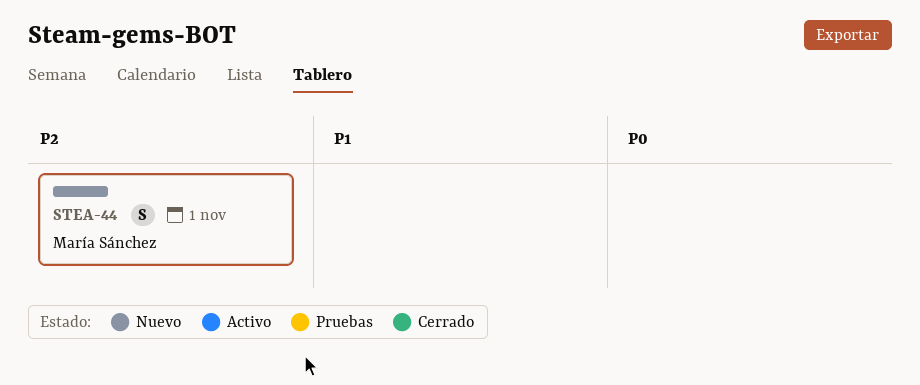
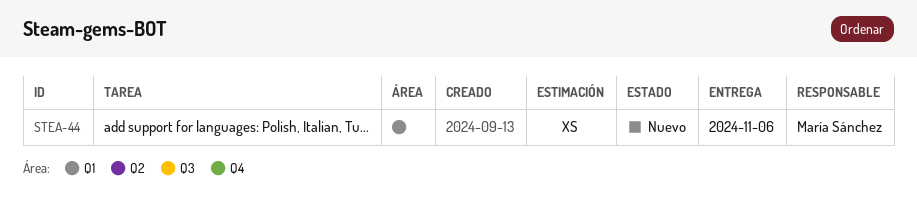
STEA-44, estimate: S -> XS
STEA-44, due: Nov 1 -> Nov 6

